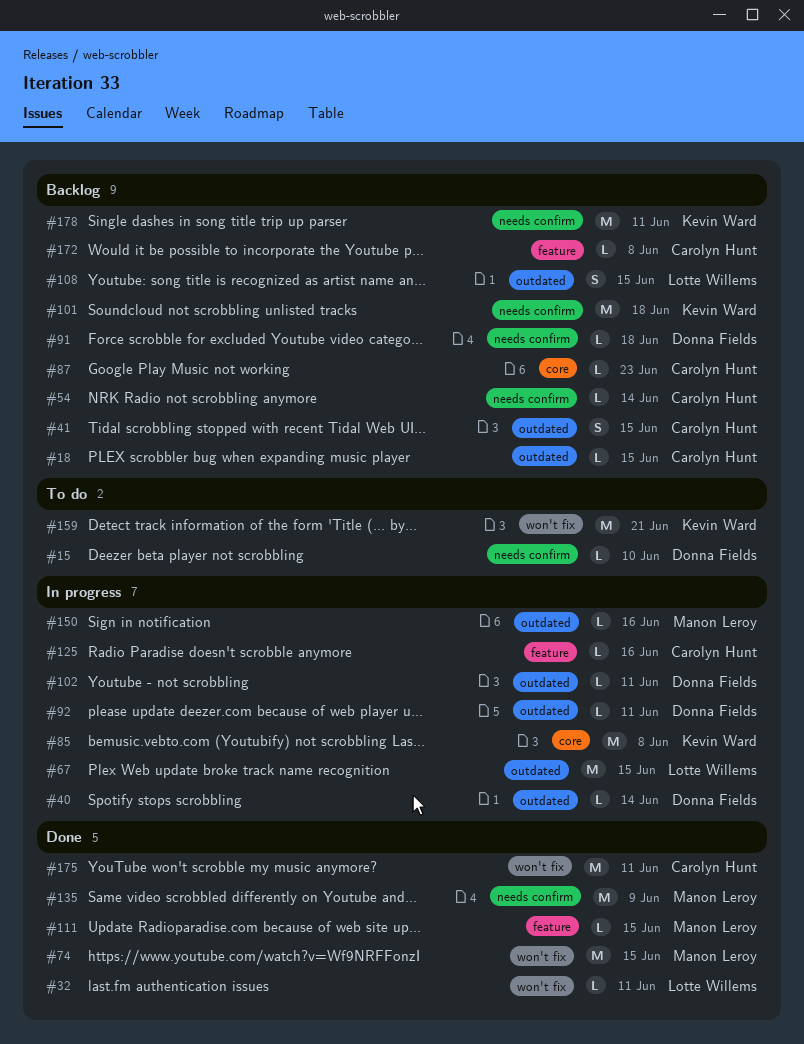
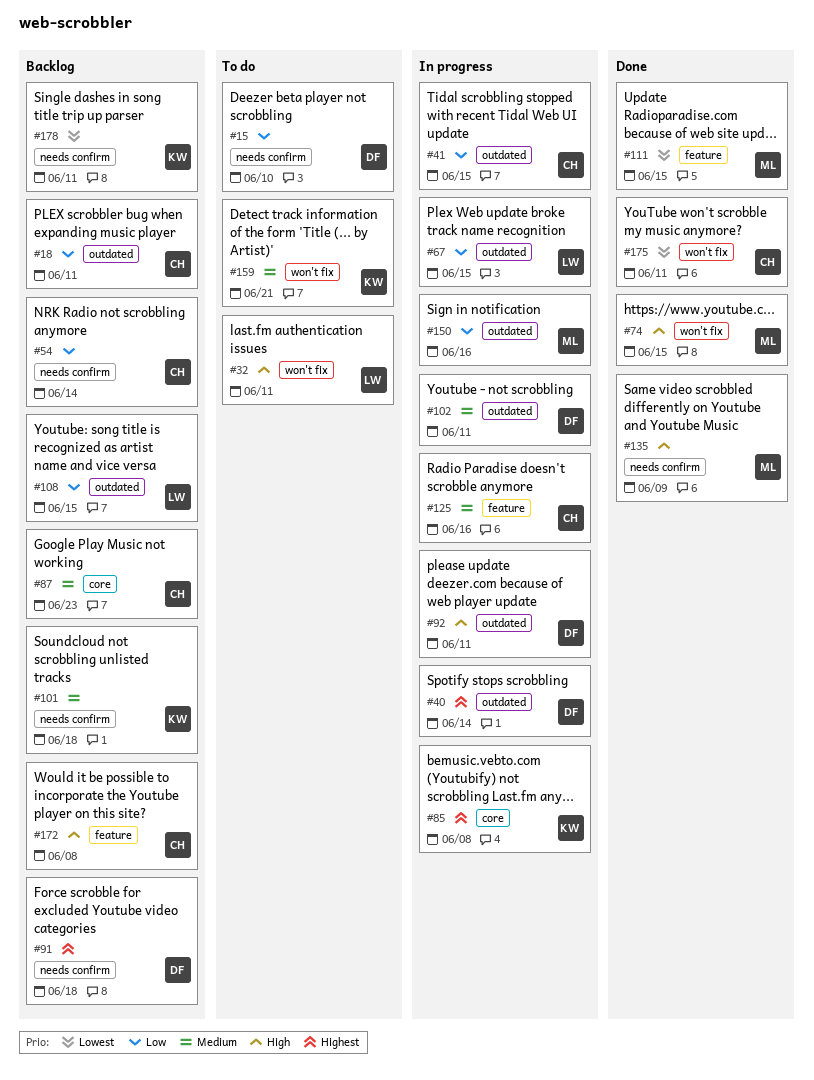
#18, due: Jun 15 -> Jun 11
#32, status: Done -> To do
#41, status: Backlog -> In progress

